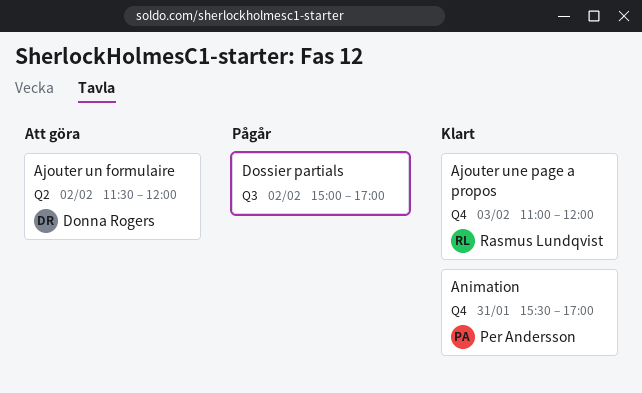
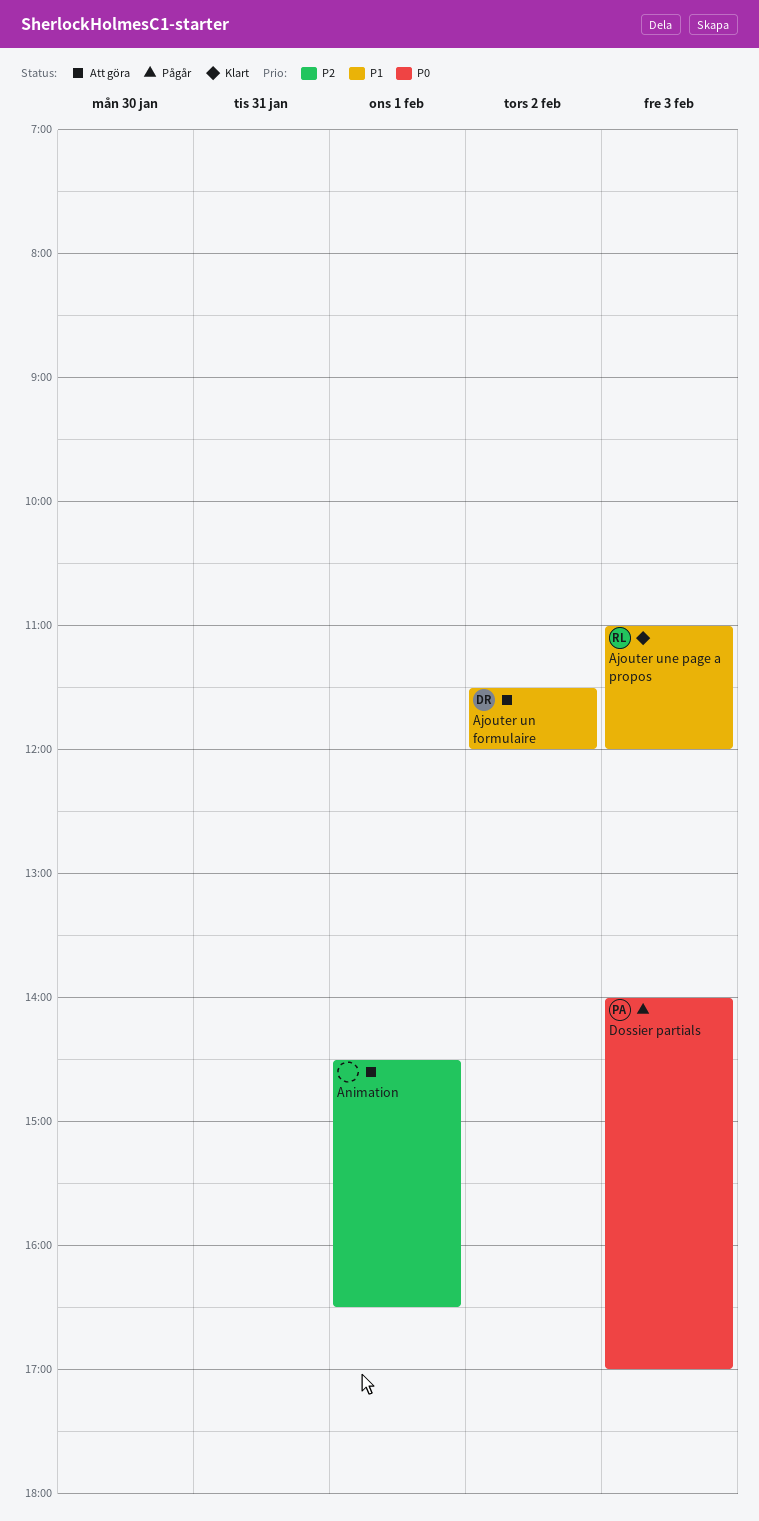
Animation, status: Klart -> Att göra
Animation, owner: Per Andersson -> none
Animation, day: Jan 31 -> Feb 1
Animation, begins: 15:30 -> 14:30
Animation, ends: 17:00 -> 16:30
Dossier partials, owner: none -> Per Andersson
Dossier partials, day: Feb 2 -> Feb 3
Dossier partials, begins: 15:00 -> 14:00

